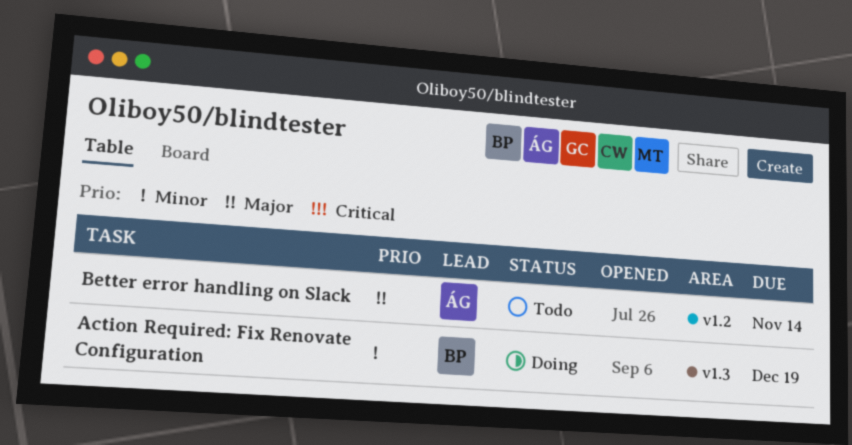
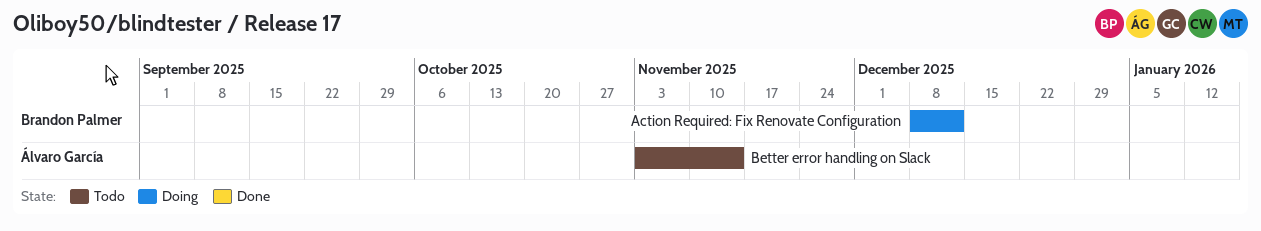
Action Required: Fix Renovate Configuration, due: Dec 19 -> Dec 12

